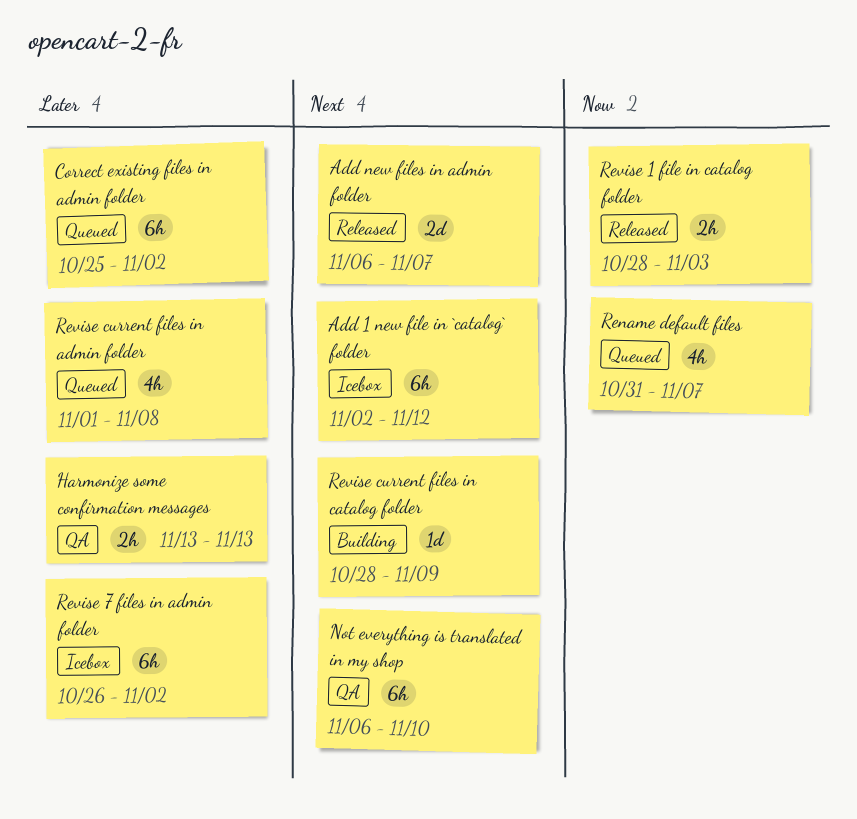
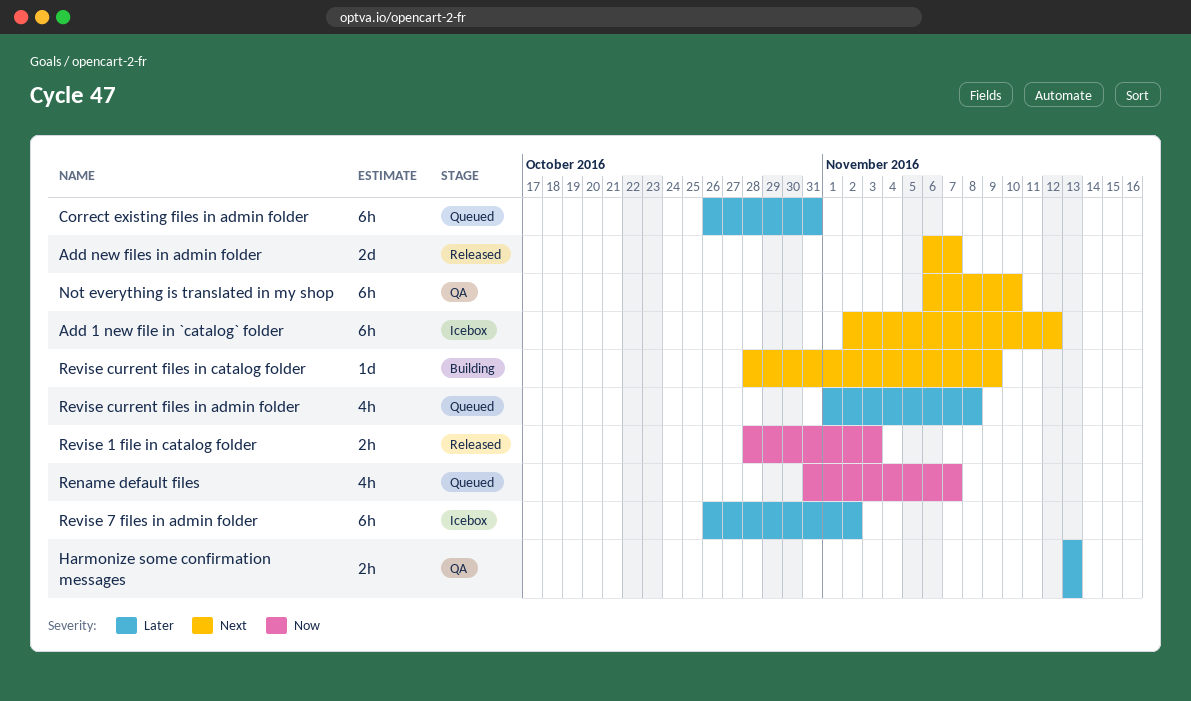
Correct existing files in admin folder, start: Oct 25 -> Oct 26
Correct existing files in admin folder, due: Nov 2 -> Oct 31

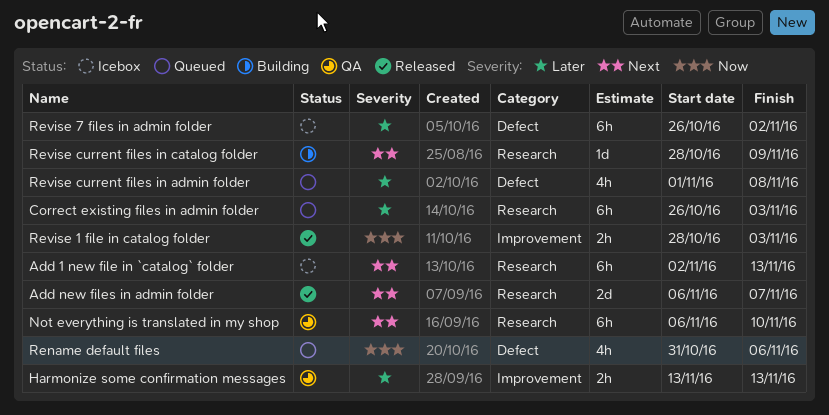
Add 1 new file in `catalog` folder, due: Nov 12 -> Nov 13
Correct existing files in admin folder, due: Oct 31 -> Nov 3
Rename default files, due: Nov 7 -> Nov 6

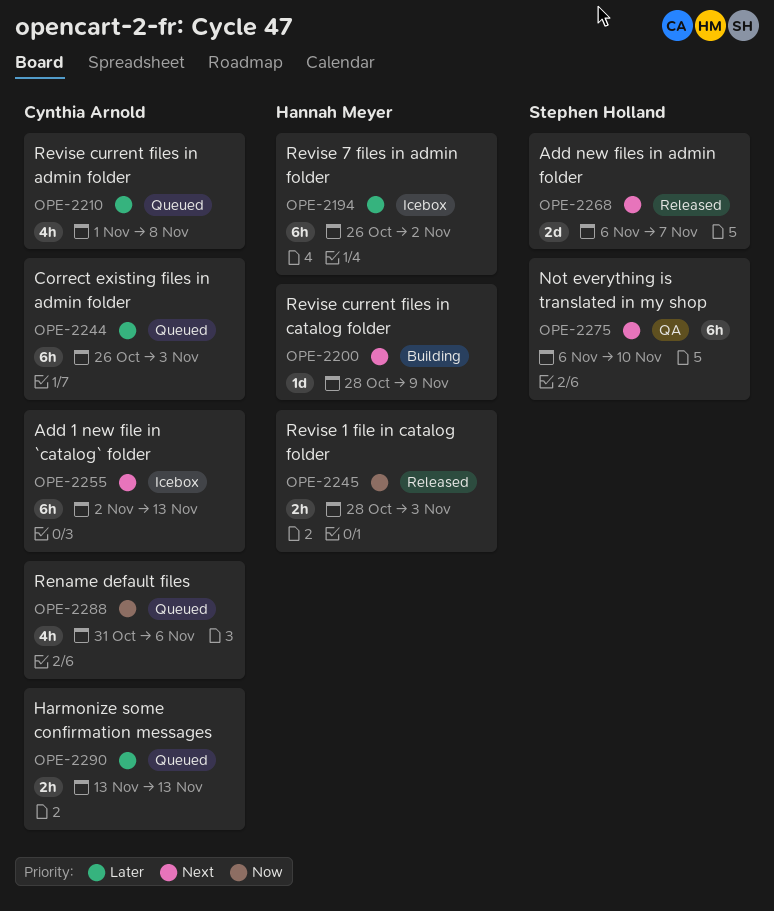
Harmonize some confirmation messages, status: QA -> Queued

